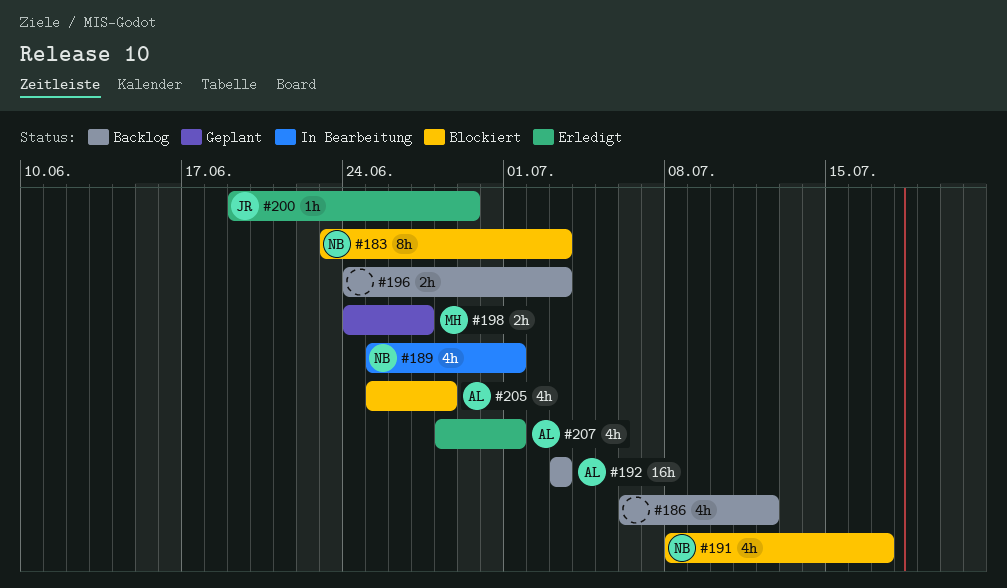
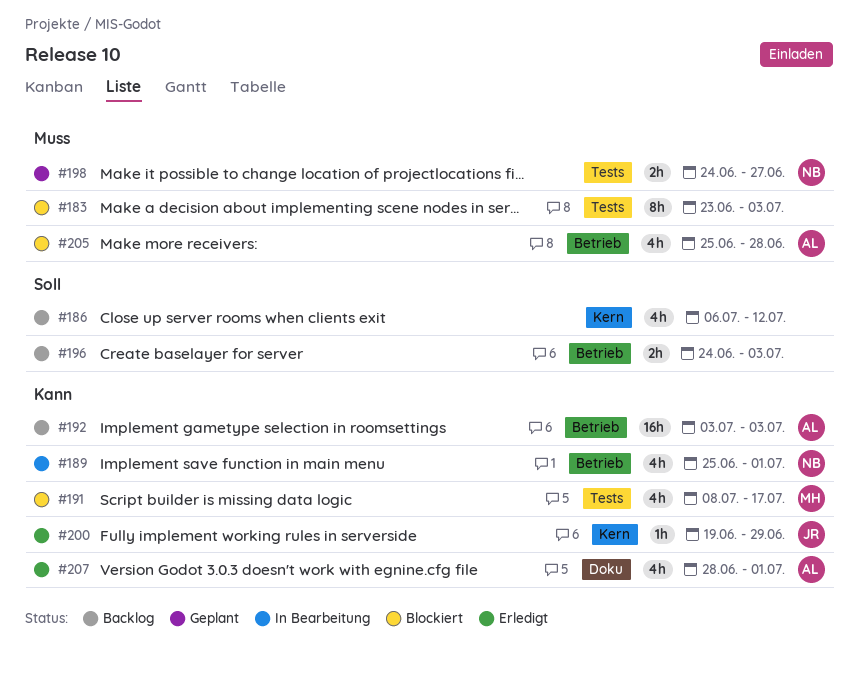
#183, owner: NB -> none
#191, owner: NB -> MH
#198, owner: MH -> NB

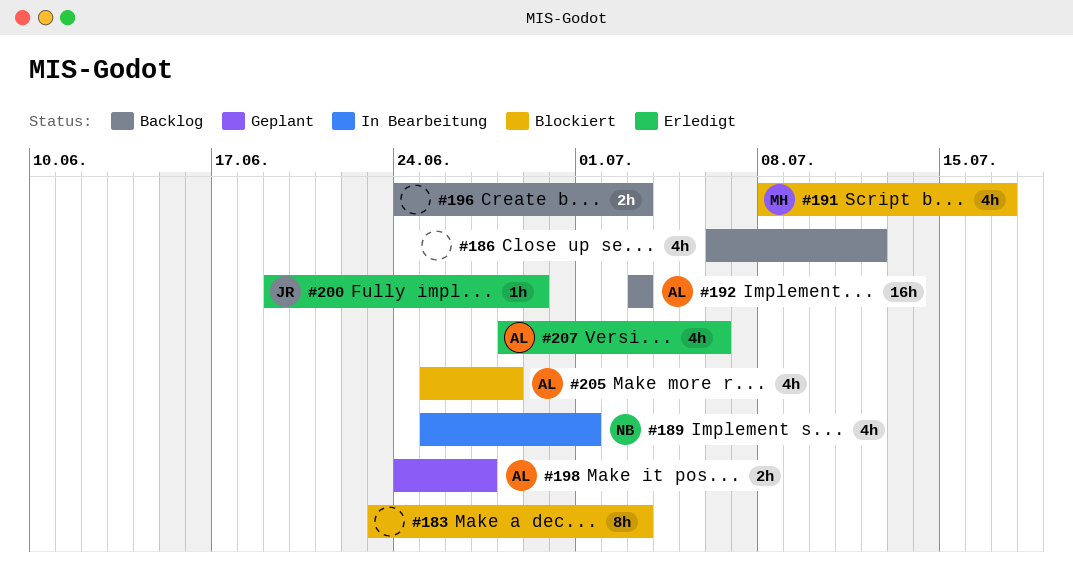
#198, owner: NB -> AL
#207, due: Jul 1 -> Jul 6

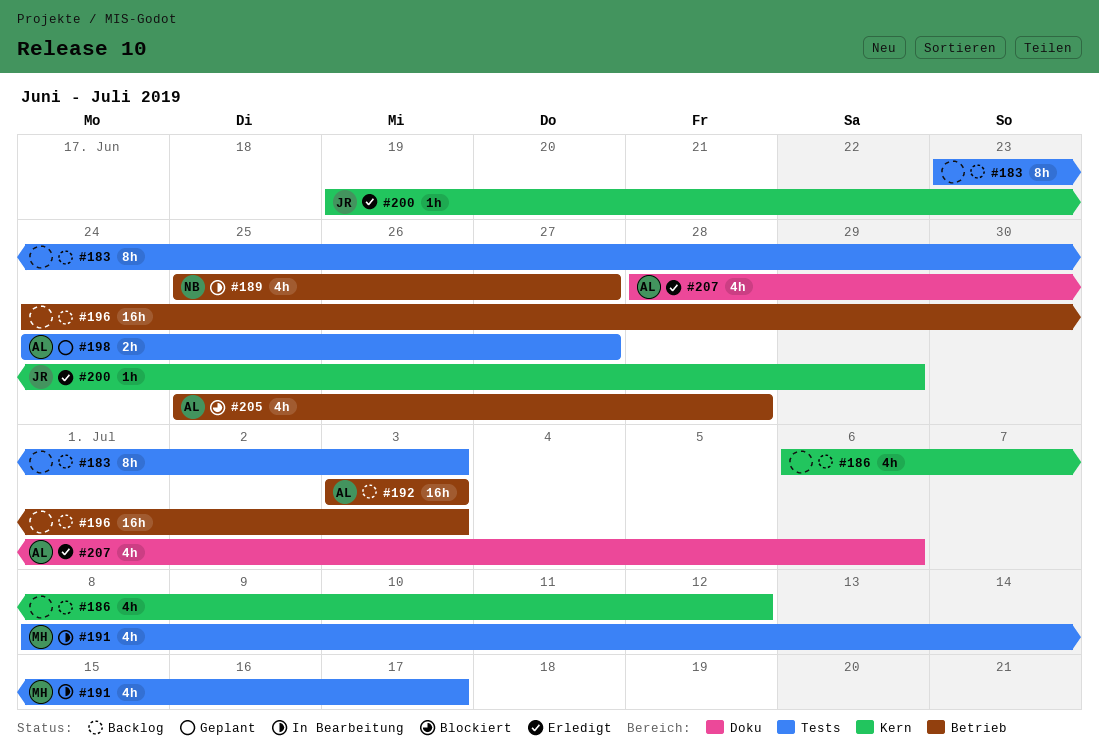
#183, status: Blockiert -> Backlog
#189, due: Jul 1 -> Jun 27
#191, status: Blockiert -> In Bearbeitung
#196, estimate: 2h -> 16h

